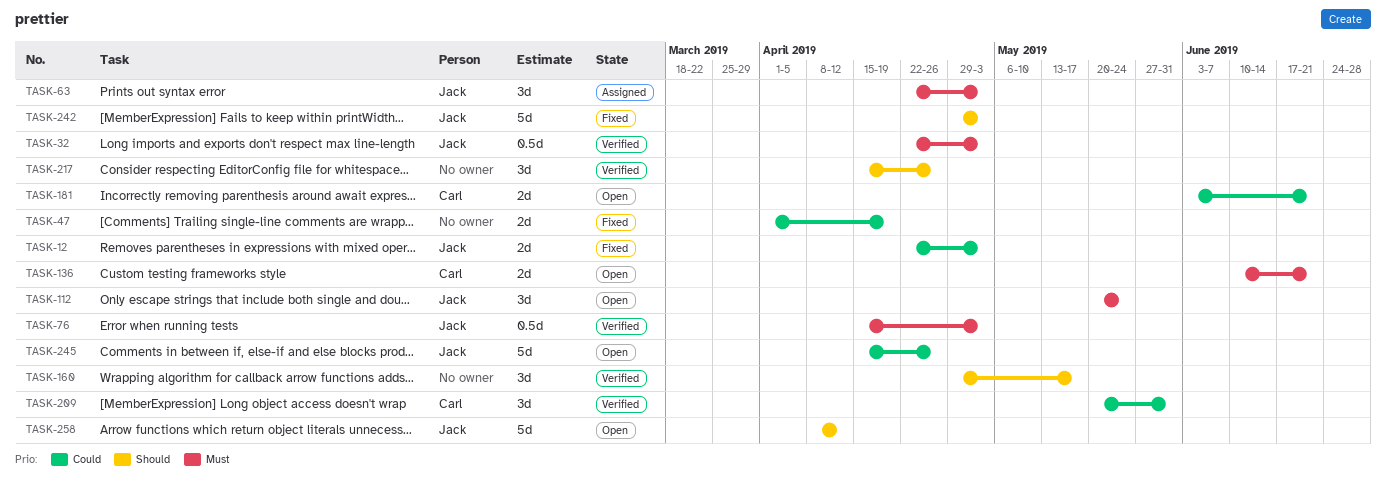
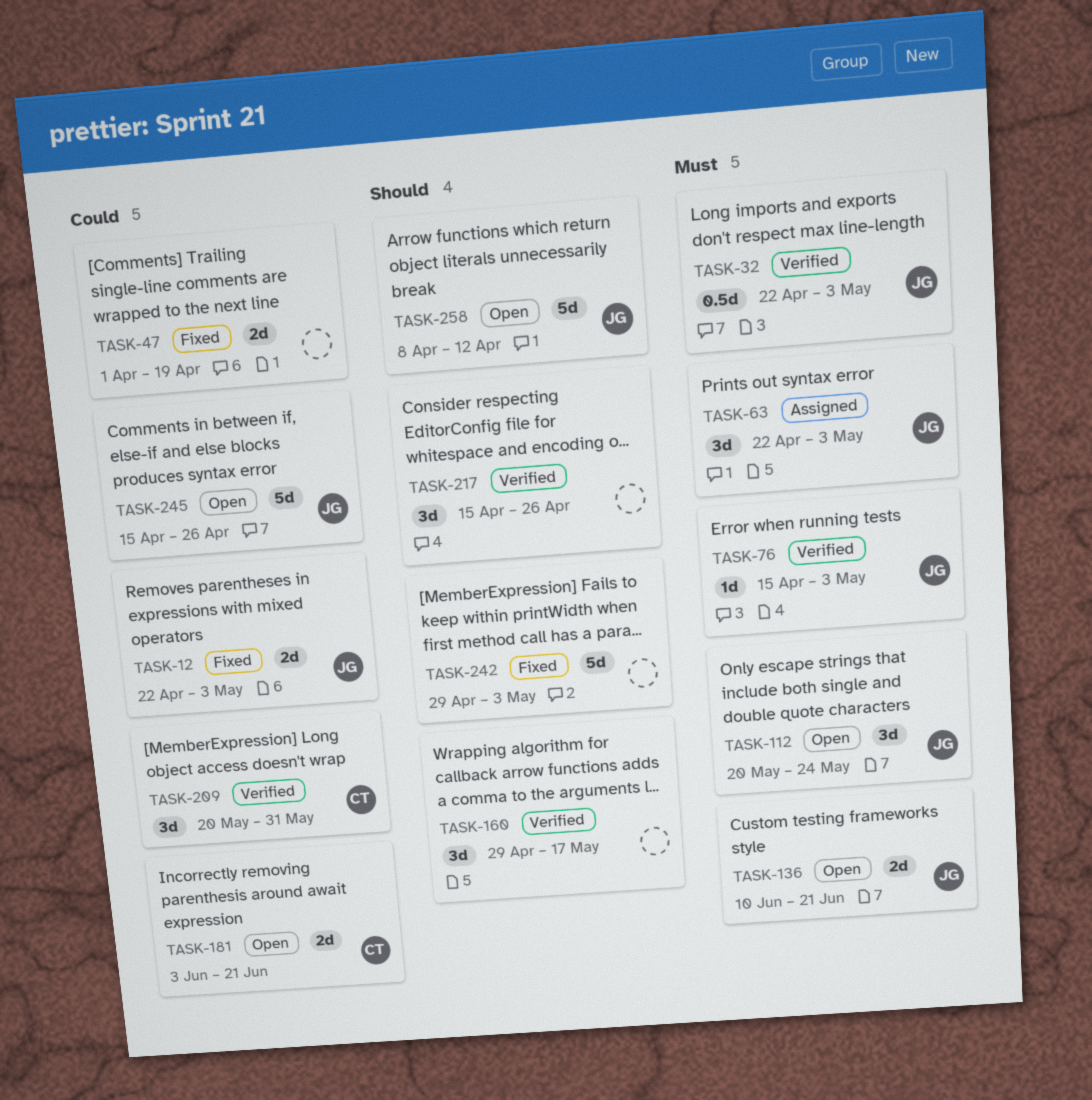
TASK-76, estimate: 0.5d -> 1d
TASK-136, owner: Carl -> Jack
TASK-242, owner: Jack -> none

